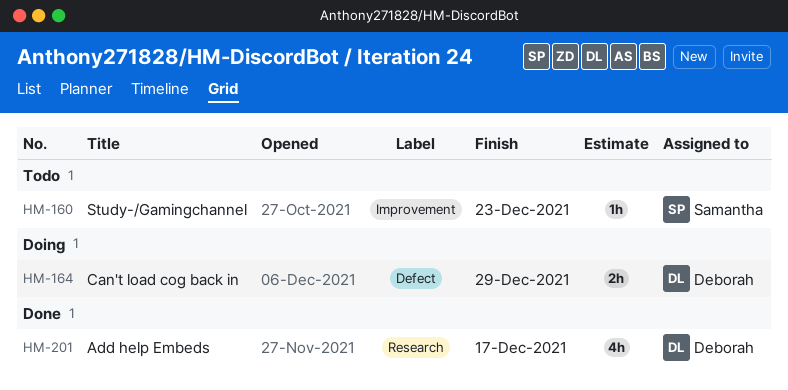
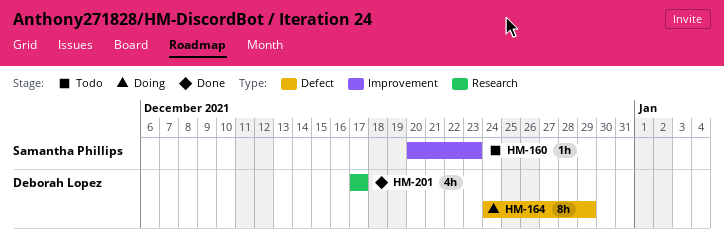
HM-164, estimate: 2h -> 8h

